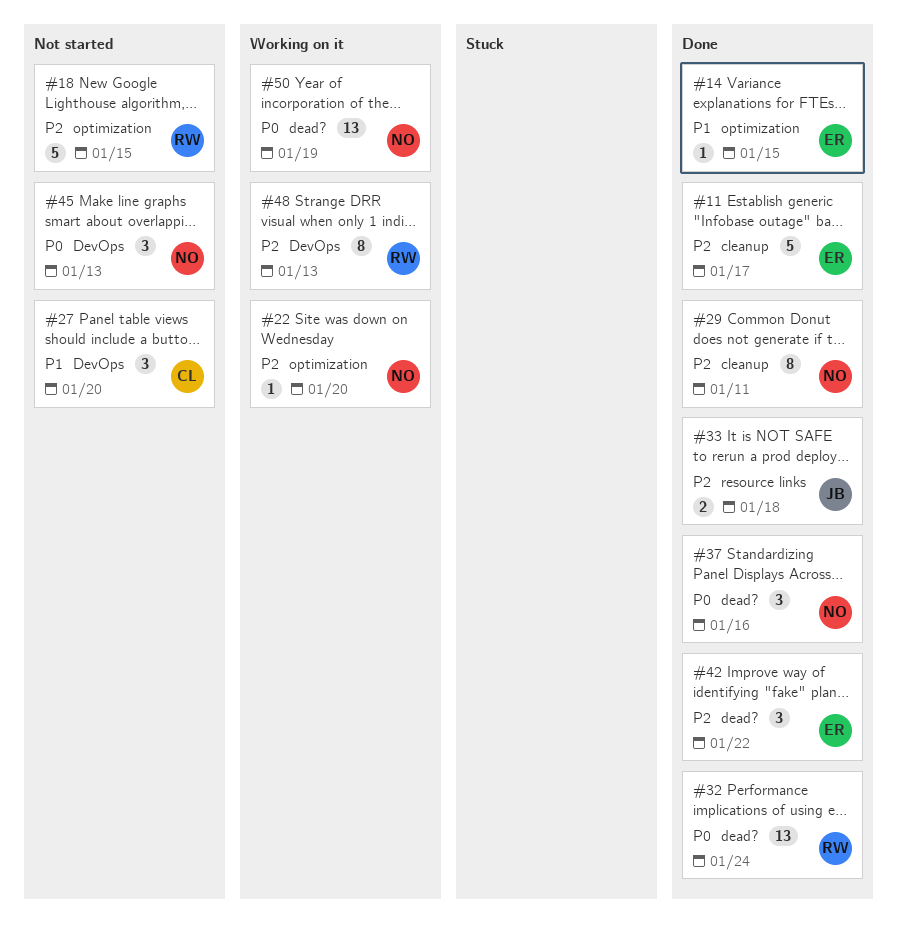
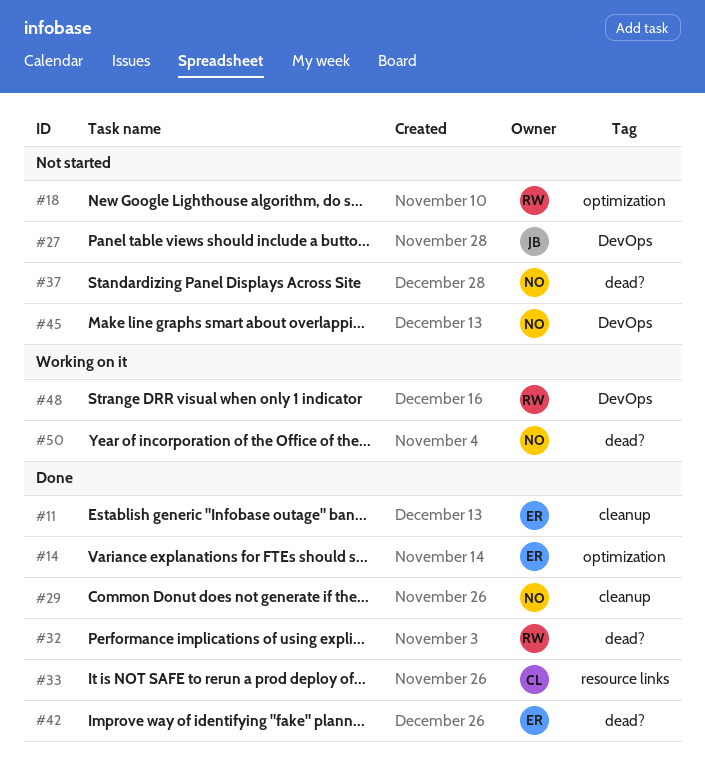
#22: present -> none
#27, owner: CL -> JB
#33, owner: JB -> CL
#37, status: Done -> Not started

